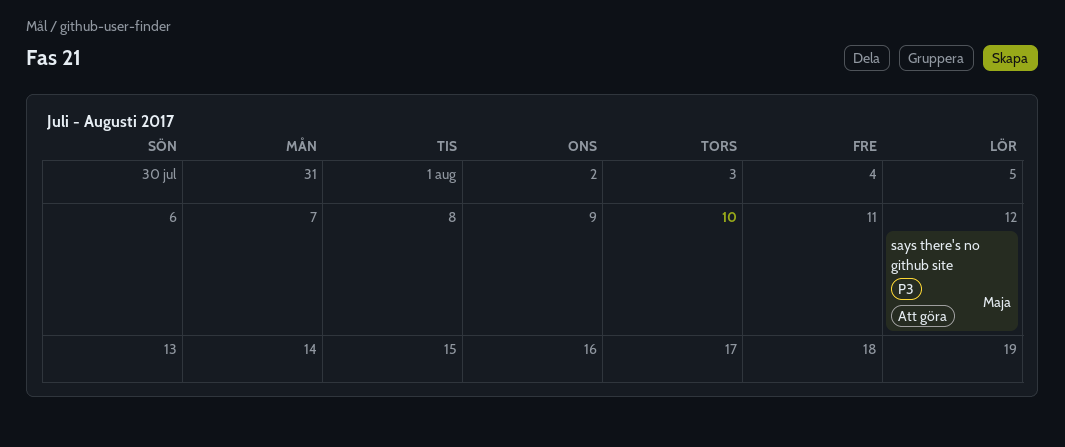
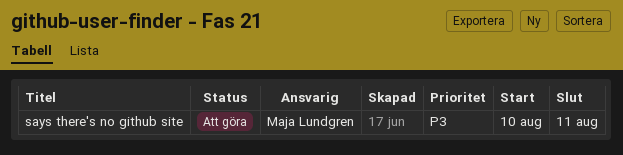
says there's no github site, due: Aug 12 -> Aug 11

